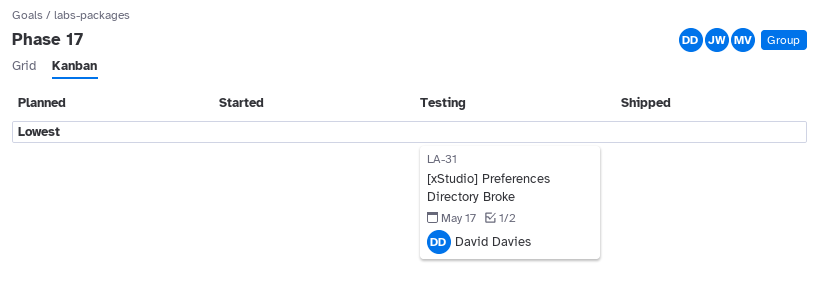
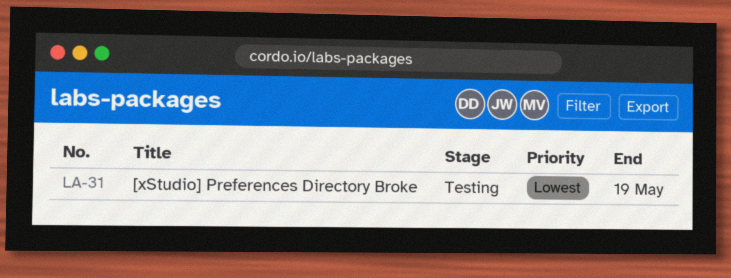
LA-31, due: May 17 -> May 19

